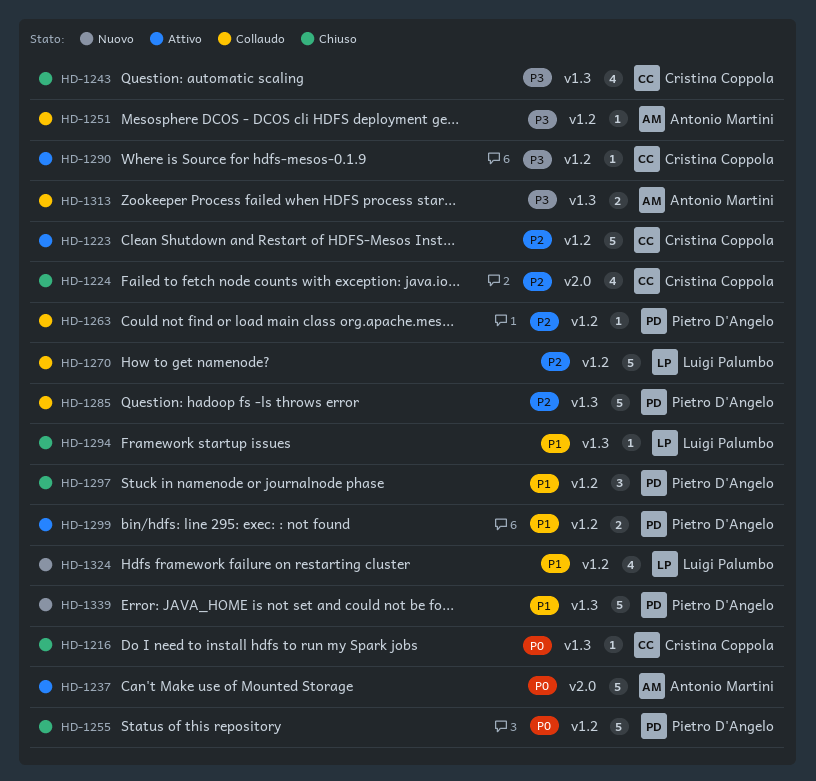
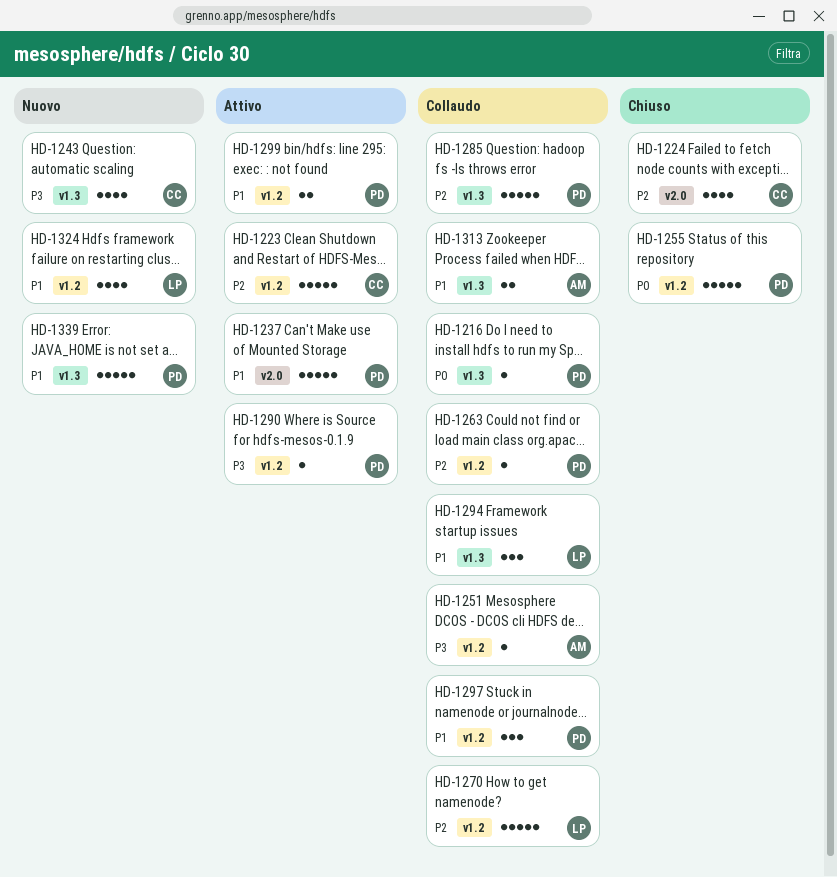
HD-1216, status: Chiuso -> Collaudo
HD-1216, owner: Cristina Coppola -> Pietro D'Angelo
HD-1237, owner: Antonio Martini -> Pietro D'Angelo
HD-1237, priority: P0 -> P1
HD-1243, status: Chiuso -> Nuovo
HD-1290, owner: Cristina Coppola -> Pietro D'Angelo
HD-1294, status: Chiuso -> Collaudo
HD-1294, estimate: 1 -> 3
HD-1297, status: Chiuso -> Collaudo
HD-1313, priority: P3 -> P1

